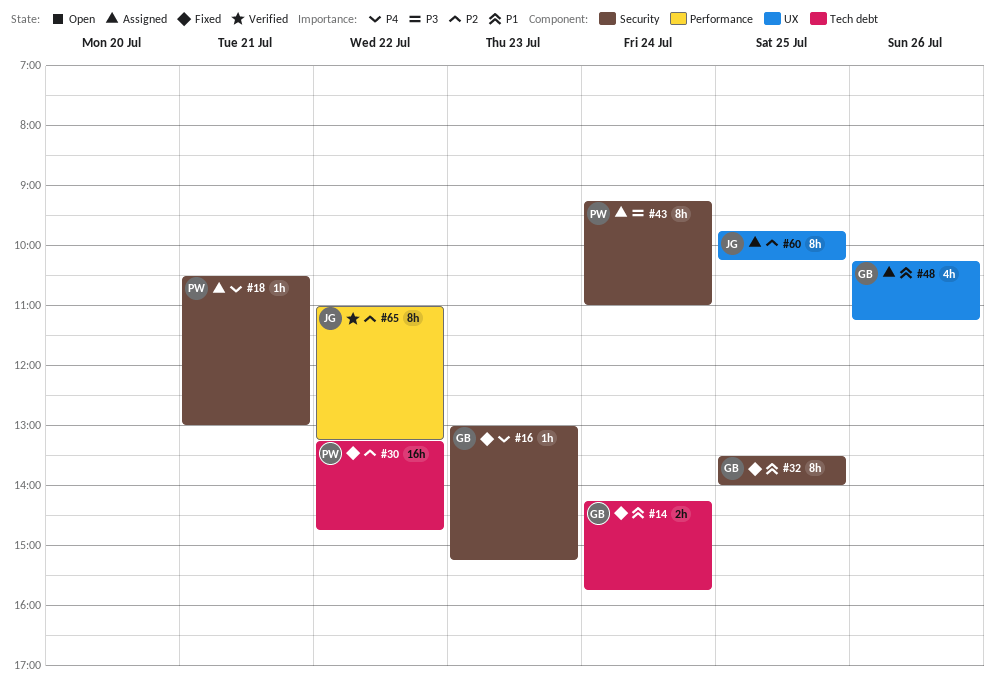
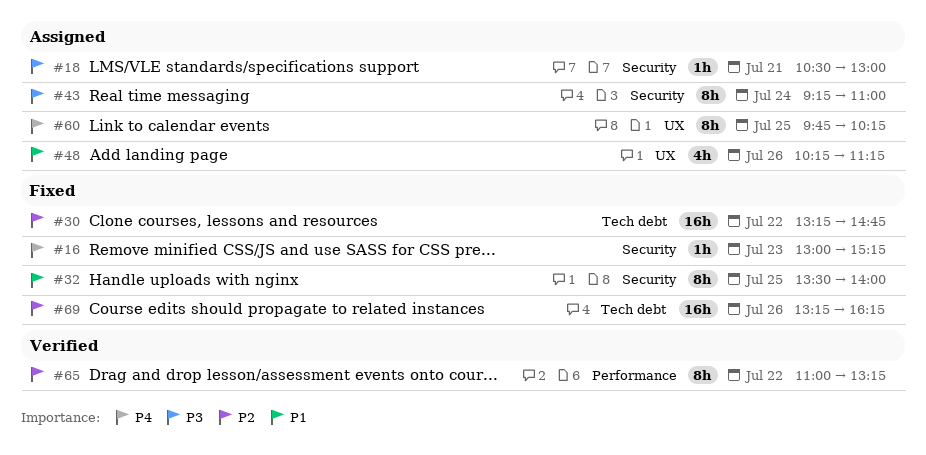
#14: present -> none
#18, priority: P4 -> P3
#60, priority: P2 -> P4
#69: none -> present

